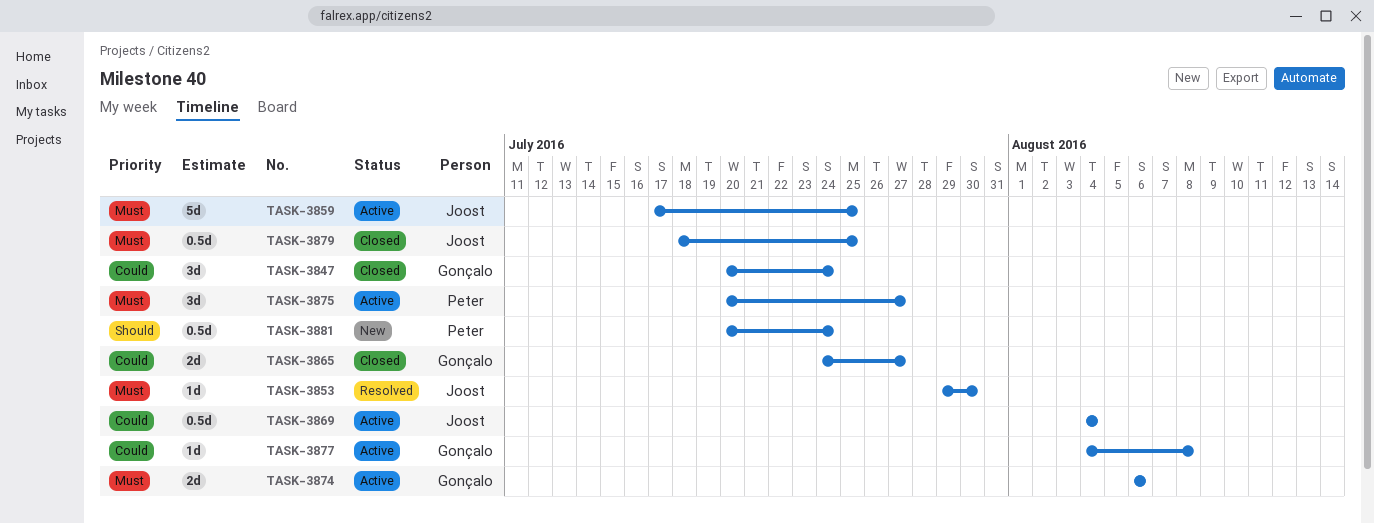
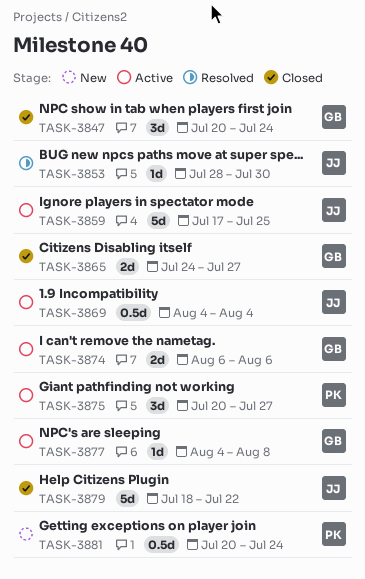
TASK-3853, start: Jul 29 -> Jul 28
TASK-3879, estimate: 0.5d -> 5d
TASK-3879, due: Jul 25 -> Jul 22

